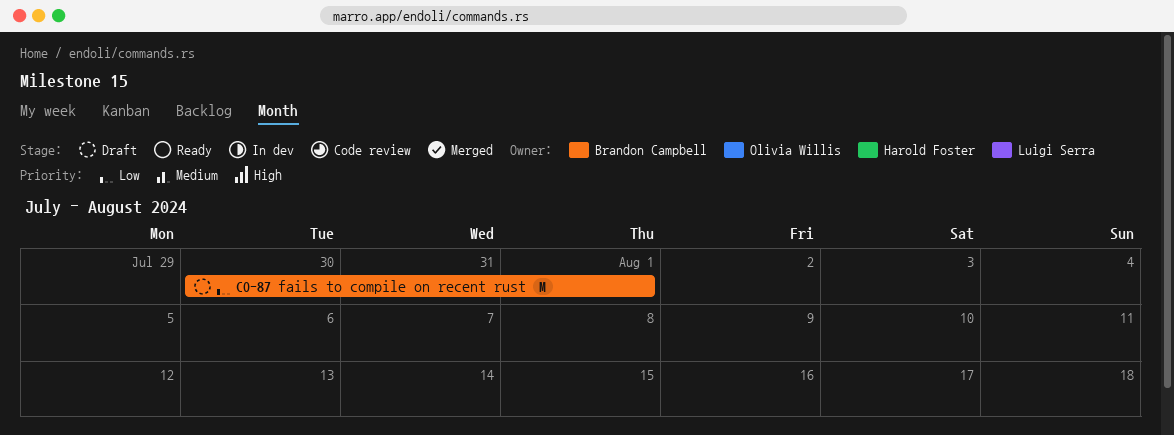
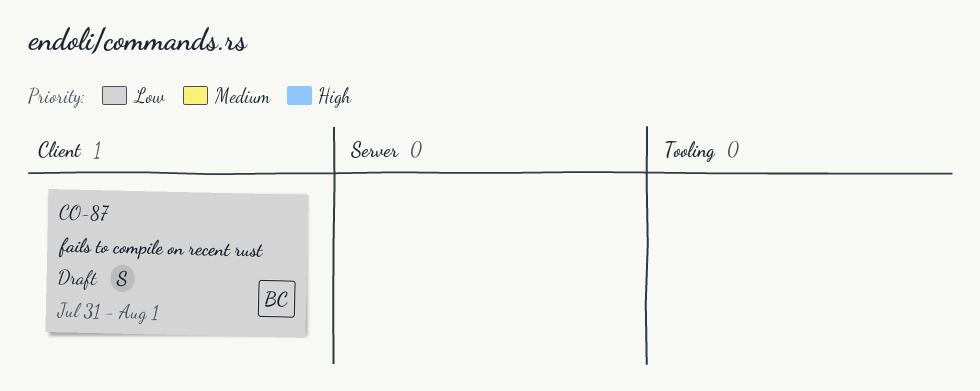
CO-87, estimate: M -> S
CO-87, start: Jul 30 -> Jul 31

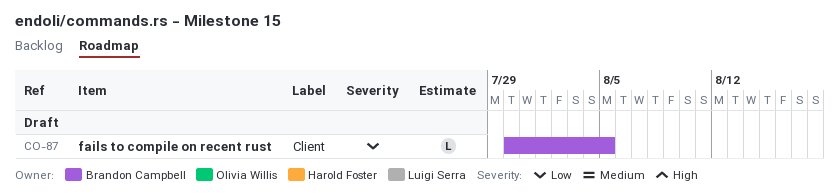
CO-87, estimate: S -> L
CO-87, start: Jul 31 -> Jul 30
CO-87, due: Aug 1 -> Aug 5

